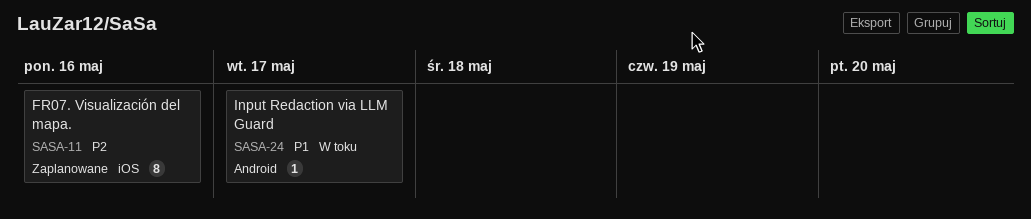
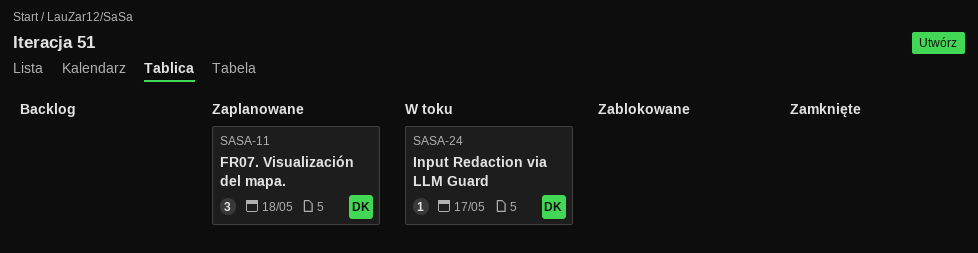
SASA-11, estimate: 8 -> 3
SASA-11, due: May 16 -> May 18

